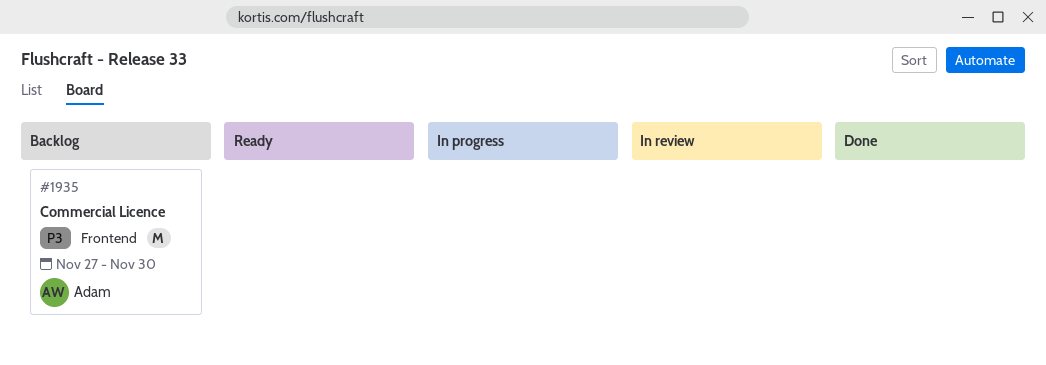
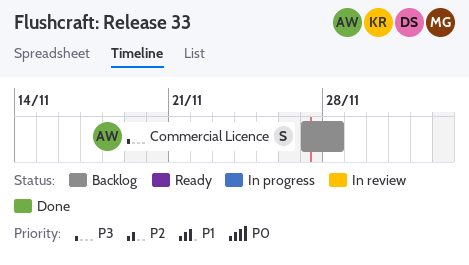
Commercial Licence, estimate: M -> S
Commercial Licence, due: Nov 30 -> Nov 28

